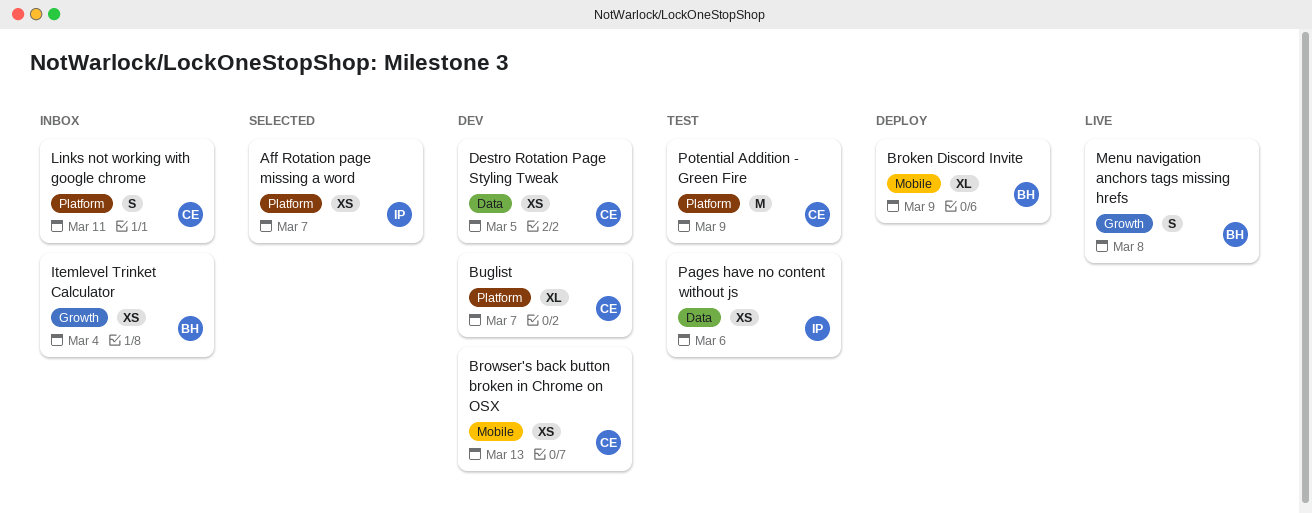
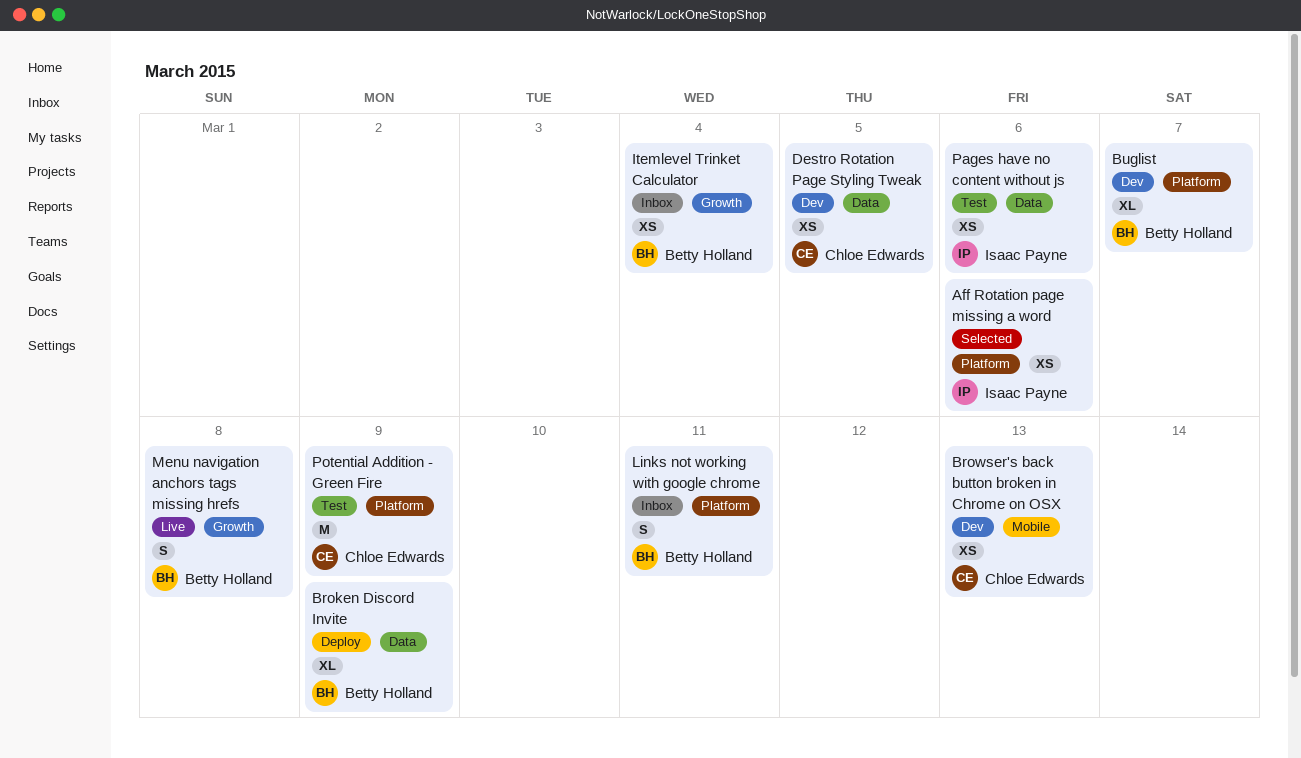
Aff Rotation page missing a word, due: Mar 7 -> Mar 6
Broken Discord Invite, label: Mobile -> Data
Buglist, owner: Chloe Edwards -> Betty Holland
Links not working with google chrome, owner: Chloe Edwards -> Betty Holland

